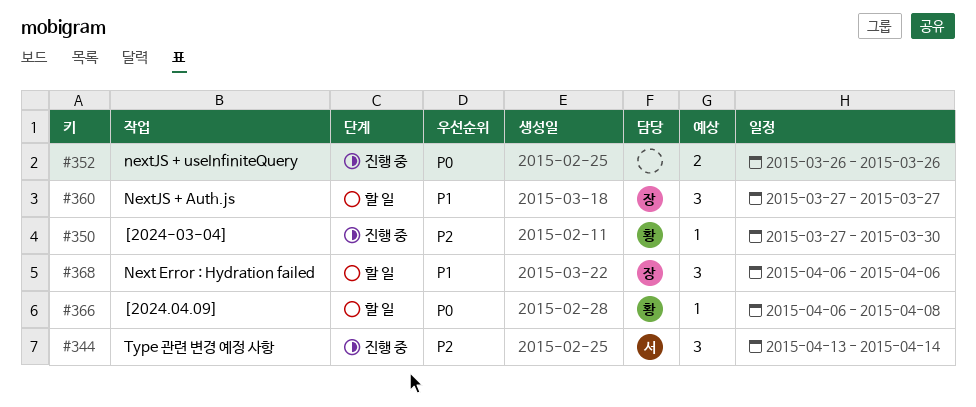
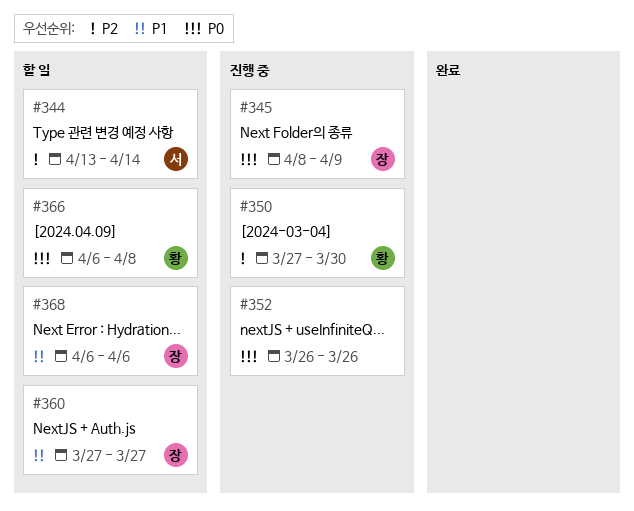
#344, status: 진행 중 -> 할 일
#345: none -> present

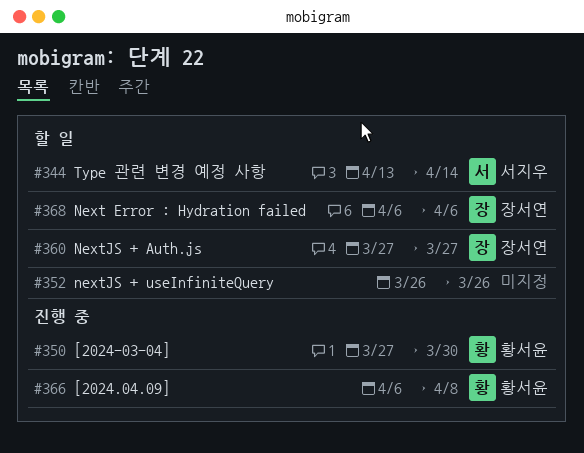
#345: present -> none
#352, status: 진행 중 -> 할 일
#366, status: 할 일 -> 진행 중

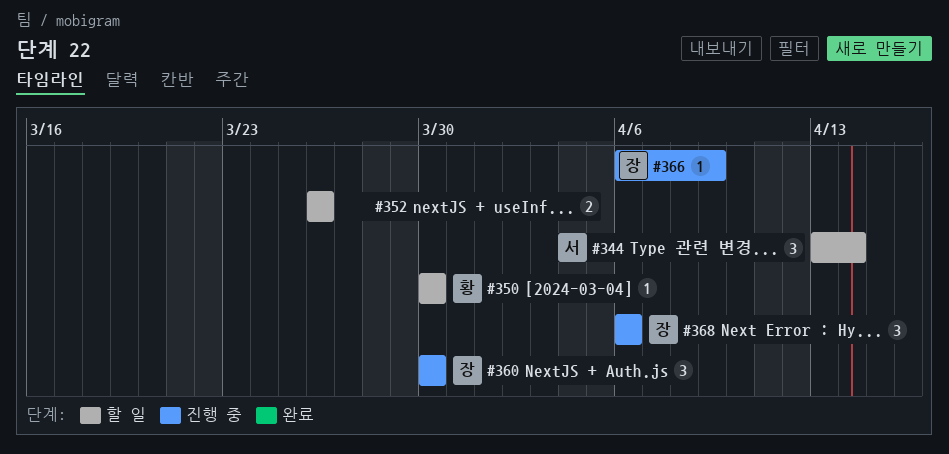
#350, status: 진행 중 -> 할 일
#350, start: Mar 27 -> Mar 30
#360, status: 할 일 -> 진행 중
#360, start: Mar 27 -> Mar 30
#360, due: Mar 27 -> Mar 30
#366, owner: 황서윤 -> 장서연
#366, due: Apr 8 -> Apr 9
#368, status: 할 일 -> 진행 중

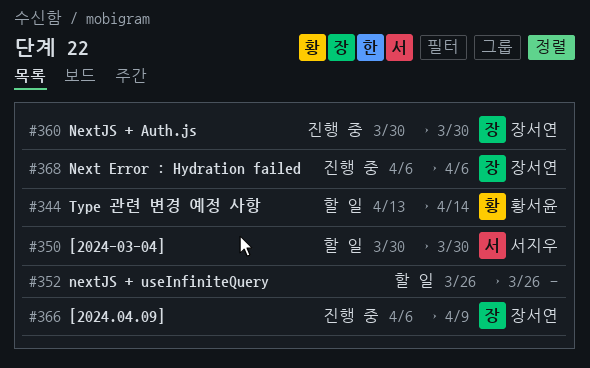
#344, owner: 서지우 -> 황서윤
#350, owner: 황서윤 -> 서지우

